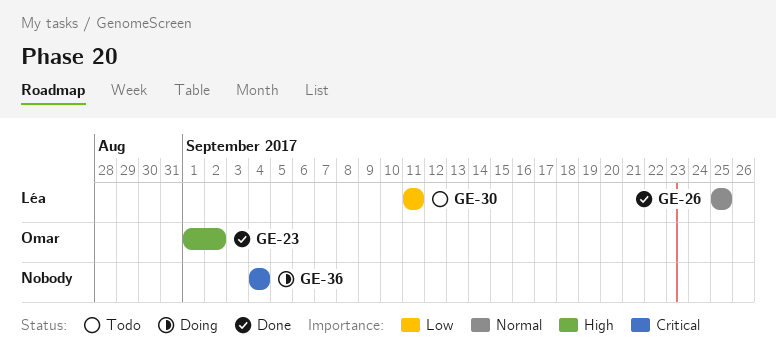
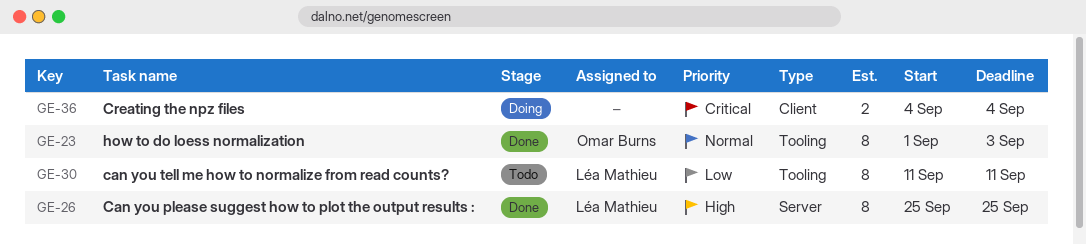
GE-23, priority: High -> Normal
GE-23, due: Sep 2 -> Sep 3
GE-26, priority: Normal -> High

